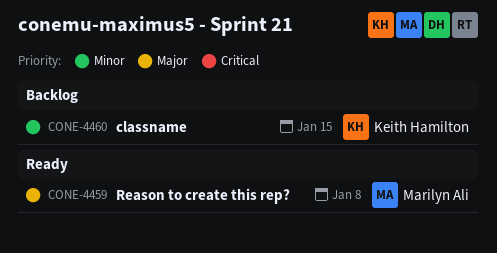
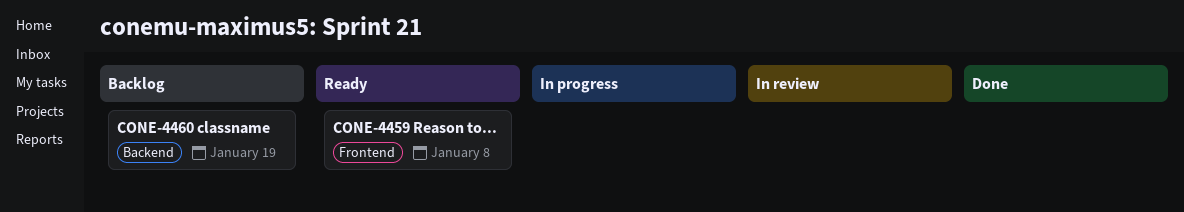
CONE-4460, due: Jan 15 -> Jan 19

